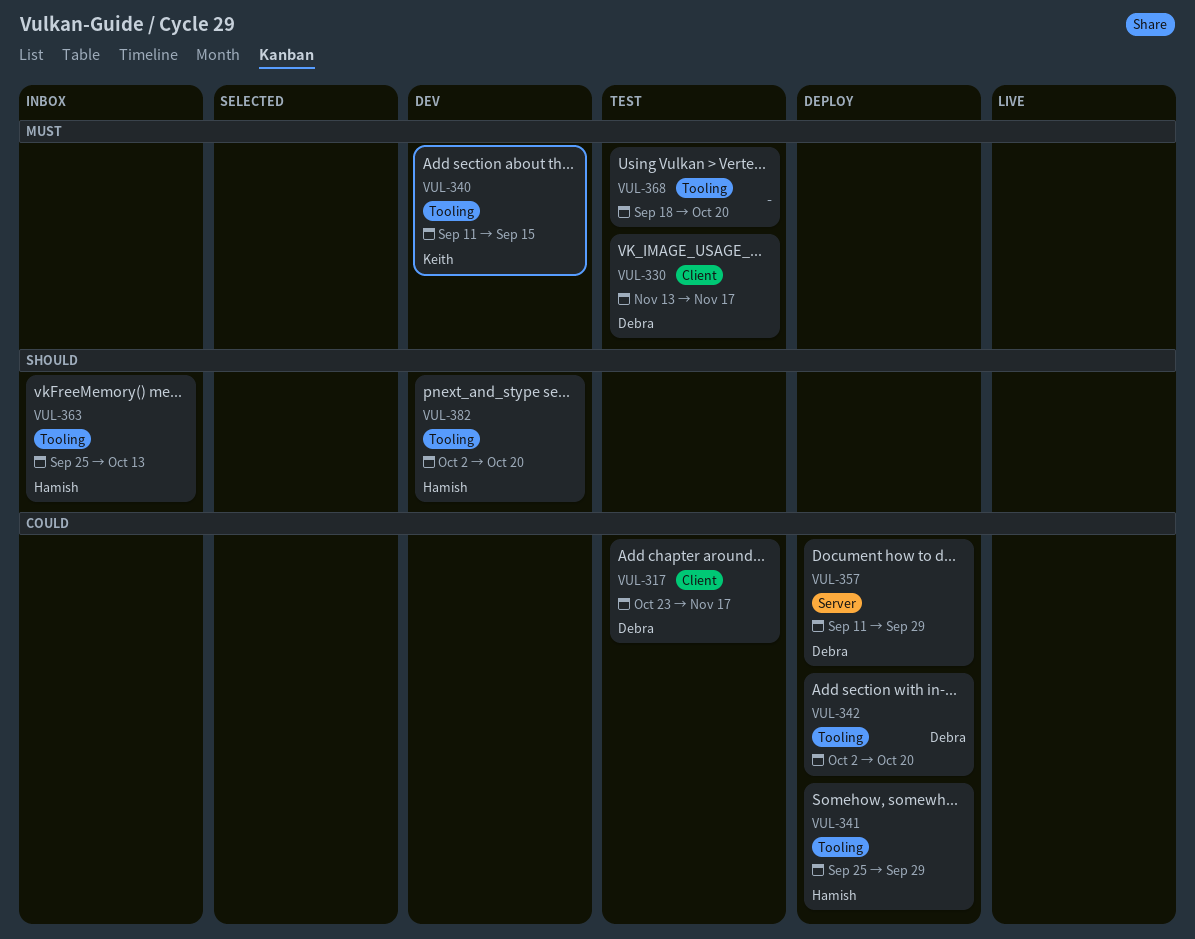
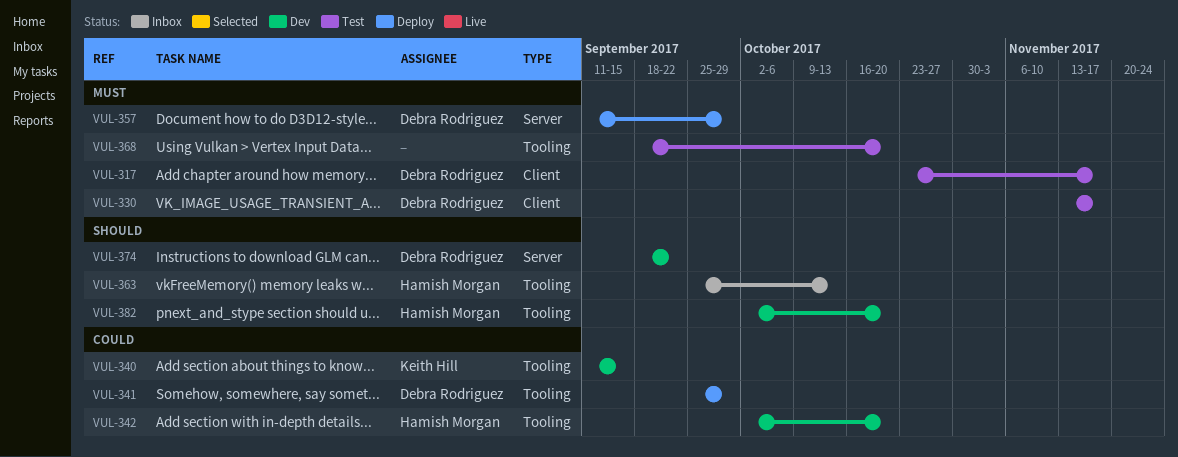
VUL-317, priority: Could -> Must
VUL-340, priority: Must -> Could
VUL-341, owner: Hamish Morgan -> Debra Rodriguez
VUL-342, status: Deploy -> Dev
VUL-342, owner: Debra Rodriguez -> Hamish Morgan
VUL-357, priority: Could -> Must
VUL-374: none -> present

